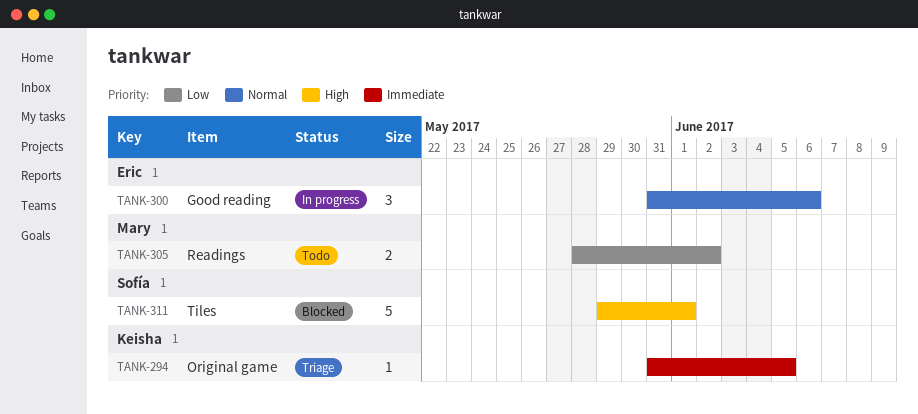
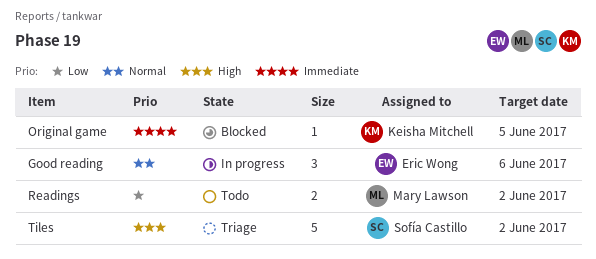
Original game, status: Triage -> Blocked
Tiles, status: Blocked -> Triage
Tiles, due: Jun 1 -> Jun 2

